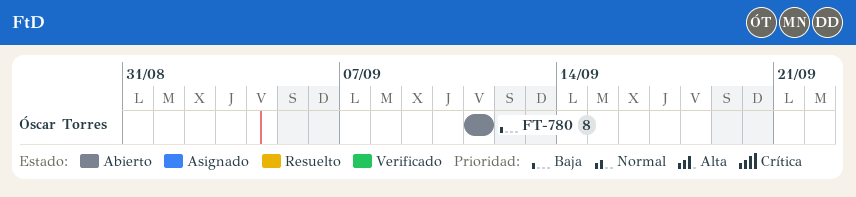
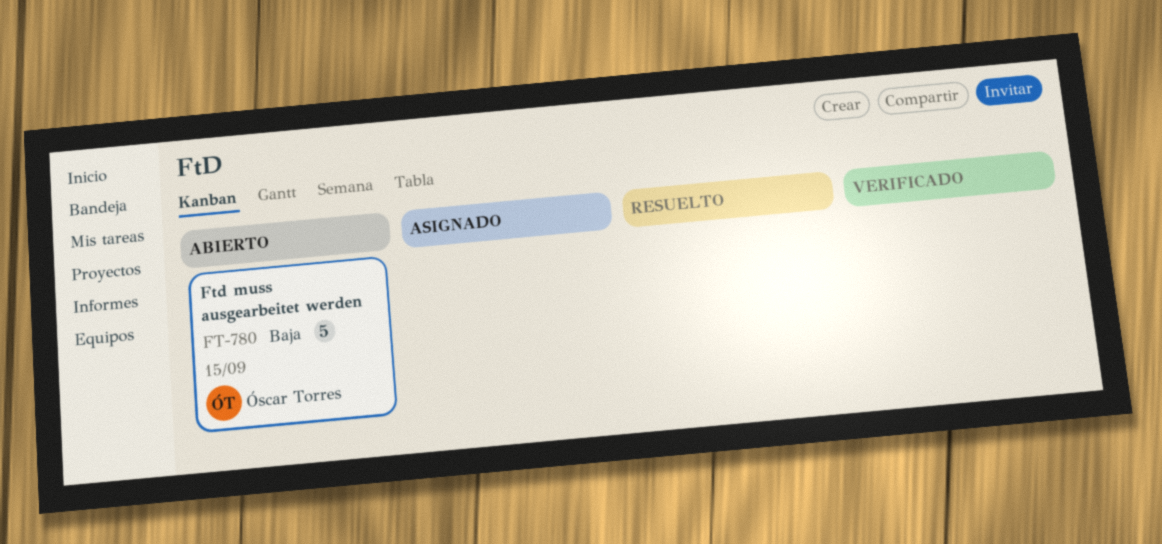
FT-780, estimate: 8 -> 5
FT-780, due: Sep 11 -> Sep 15

